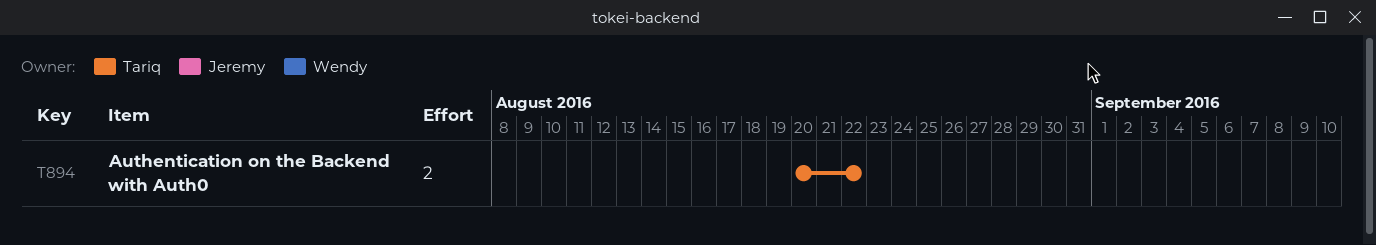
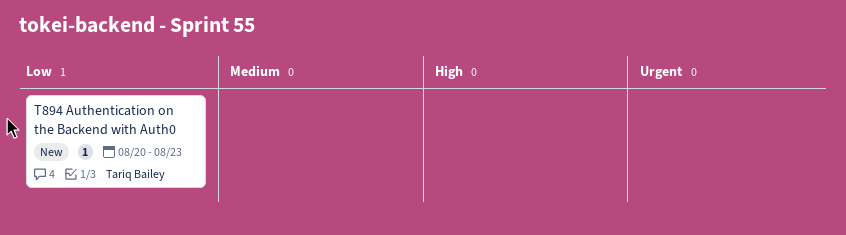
T894, estimate: 2 -> 1
T894, due: Aug 22 -> Aug 23

